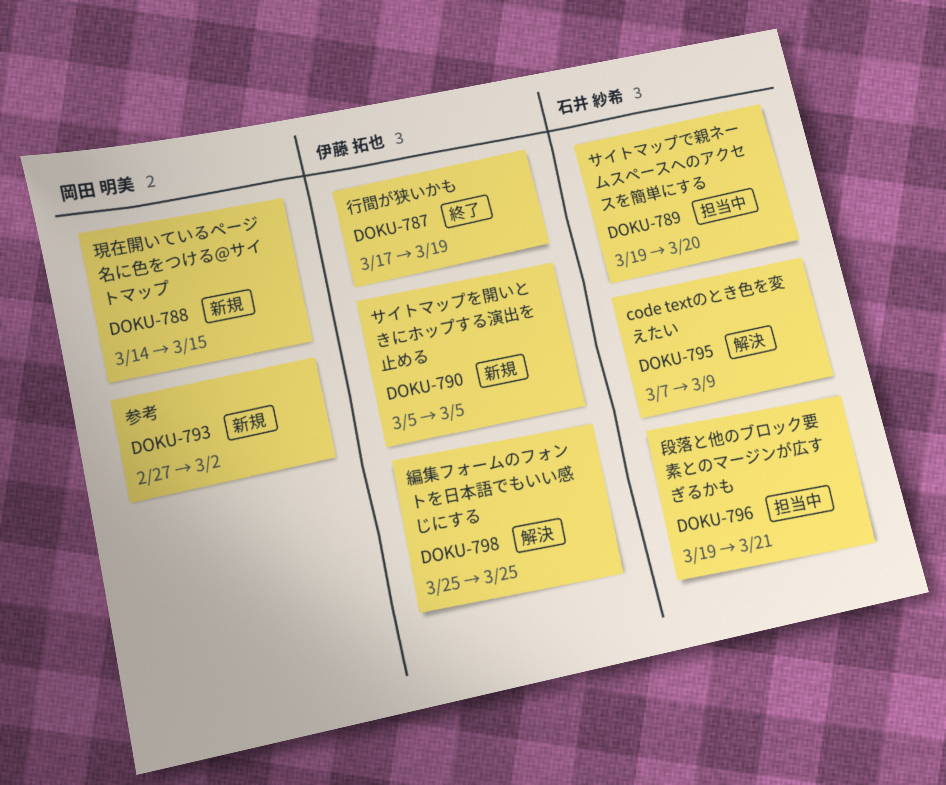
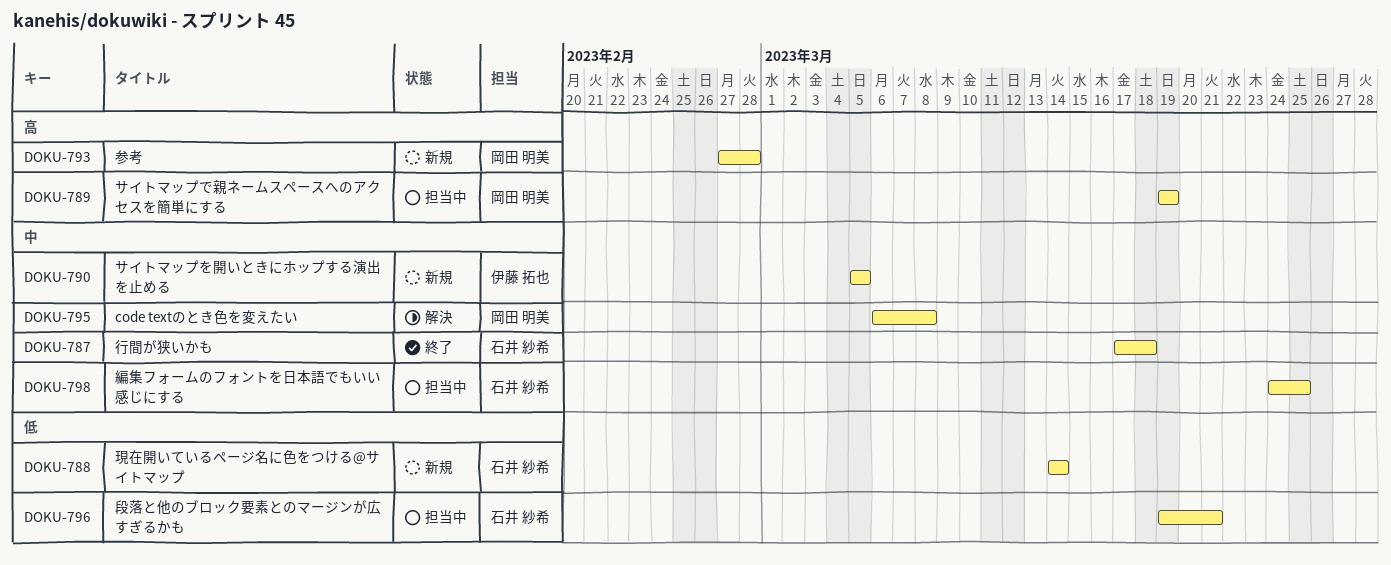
DOKU-787, owner: 伊藤 拓也 -> 石井 紗希
DOKU-787, due: Mar 19 -> Mar 18
DOKU-788, owner: 岡田 明美 -> 石井 紗希
DOKU-788, due: Mar 15 -> Mar 14
DOKU-789, owner: 石井 紗希 -> 岡田 明美
DOKU-789, due: Mar 20 -> Mar 19
DOKU-793, due: Mar 2 -> Feb 28
DOKU-795, owner: 石井 紗希 -> 岡田 明美
DOKU-795, start: Mar 7 -> Mar 6
DOKU-795, due: Mar 9 -> Mar 8
DOKU-798, status: 解決 -> 担当中
DOKU-798, owner: 伊藤 拓也 -> 石井 紗希
DOKU-798, start: Mar 25 -> Mar 24

